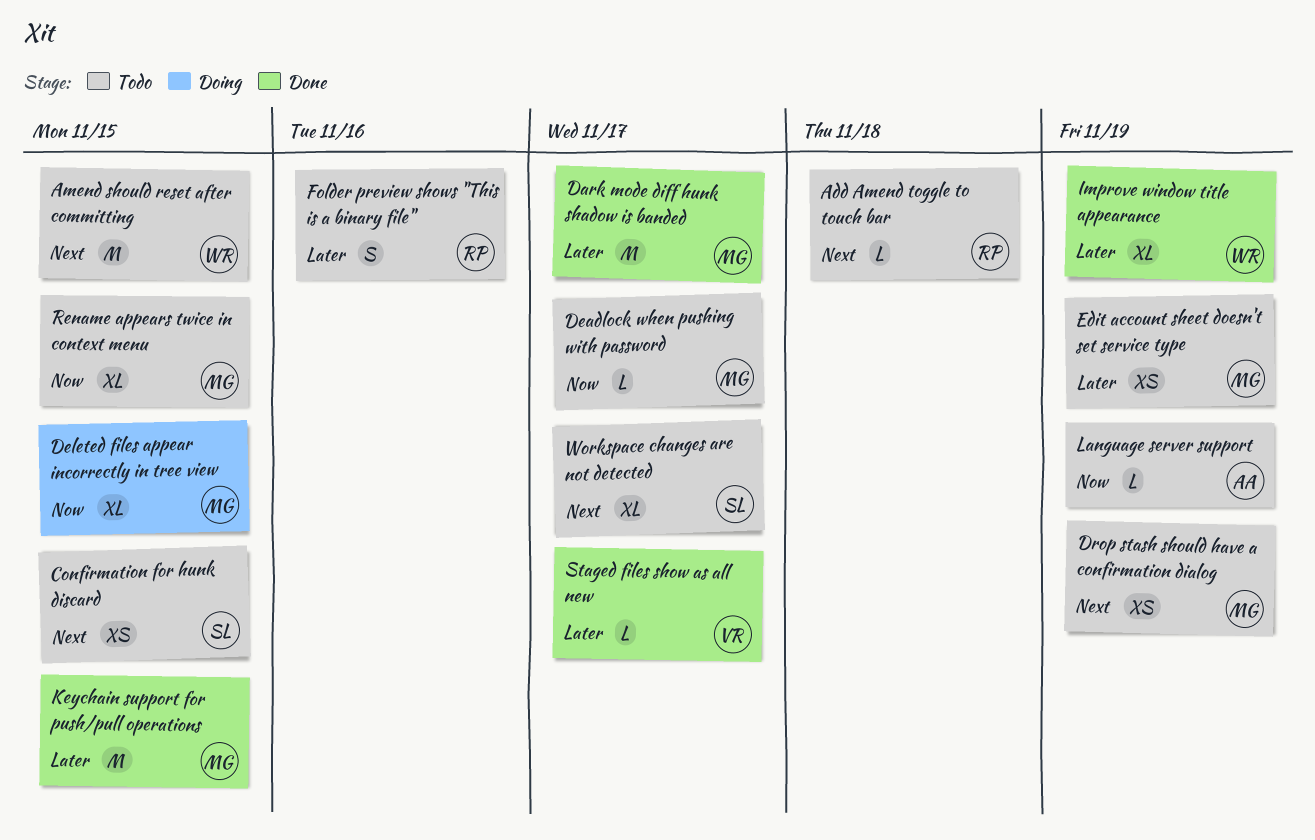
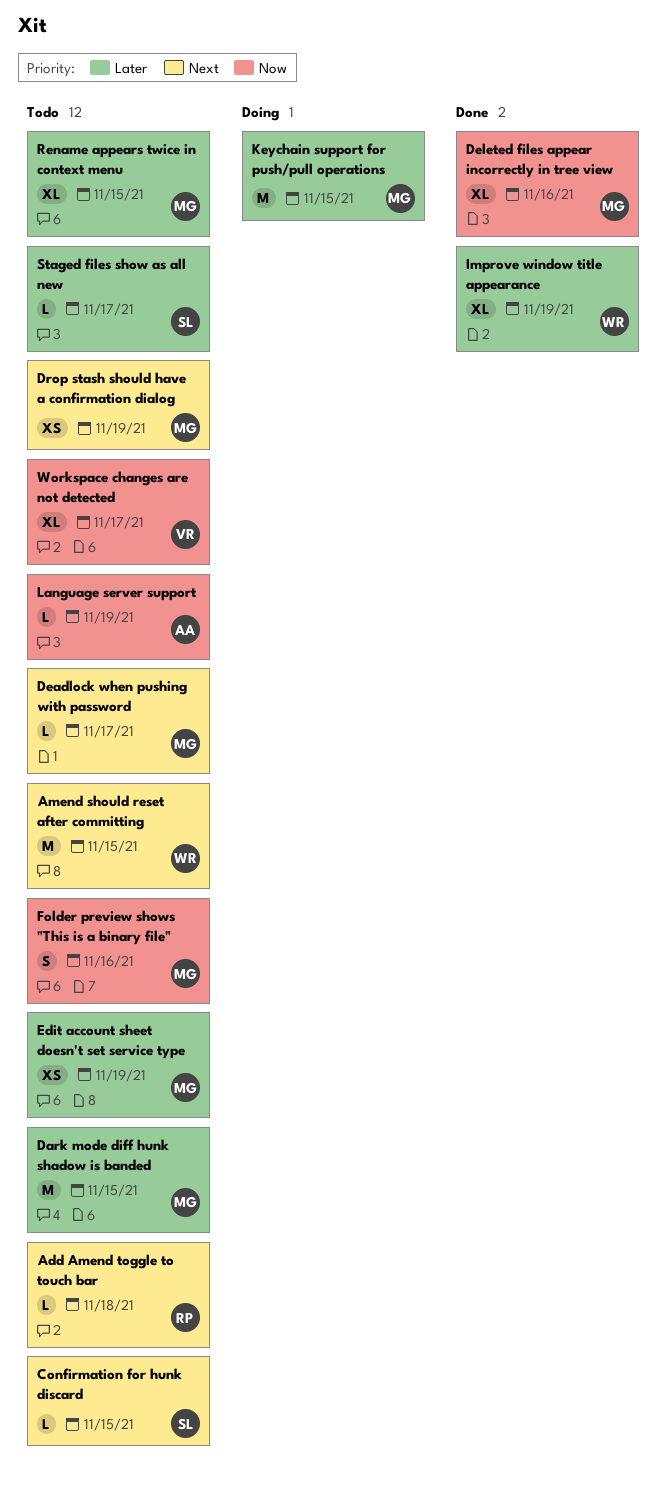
Confirmation for hunk discard, estimate: XS -> L
Dark mode diff hunk shadow is banded, status: Done -> Todo
Dark mode diff hunk shadow is banded, due: Nov 17 -> Nov 15
Deadlock when pushing with password, priority: Now -> Next
Deleted files appear incorrectly in tree view, status: Doing -> Done
Deleted files appear incorrectly in tree view, due: Nov 15 -> Nov 16
Folder preview shows "This is a binary file", owner: RP -> MG
Folder preview shows "This is a binary file", priority: Later -> Now
Keychain support for push/pull operations, status: Done -> Doing
Rename appears twice in context menu, priority: Now -> Later
Staged files show as all new, status: Done -> Todo
Staged files show as all new, owner: VR -> SL
Workspace changes are not detected, owner: SL -> VR
Workspace changes are not detected, priority: Next -> Now

